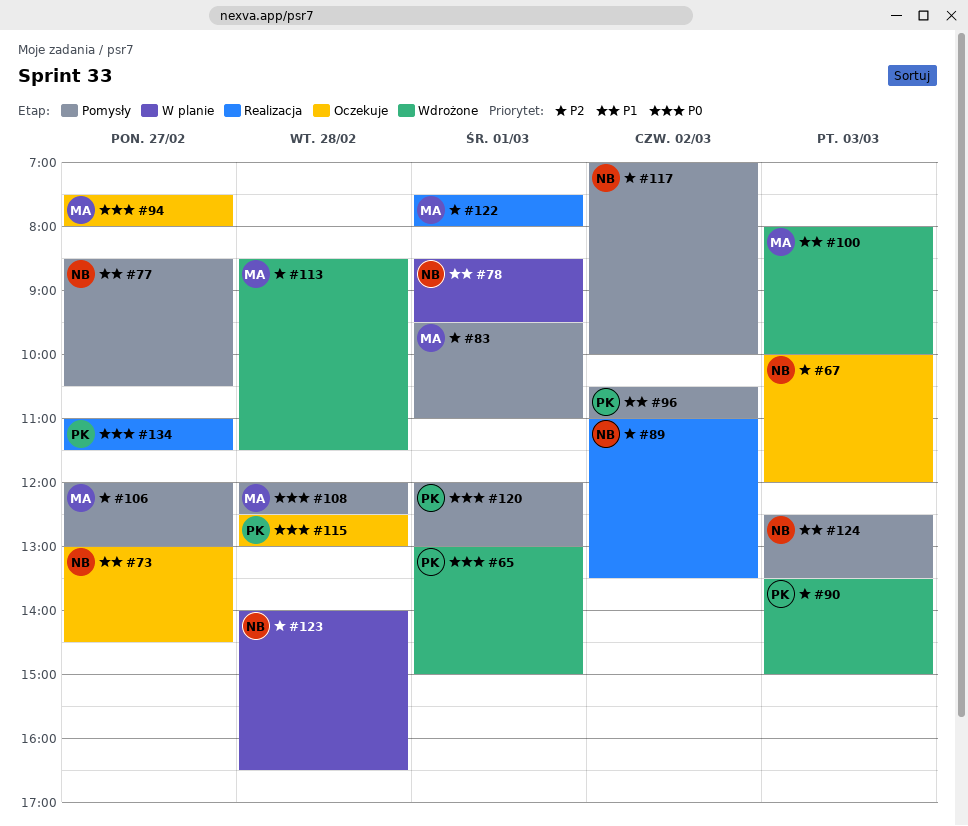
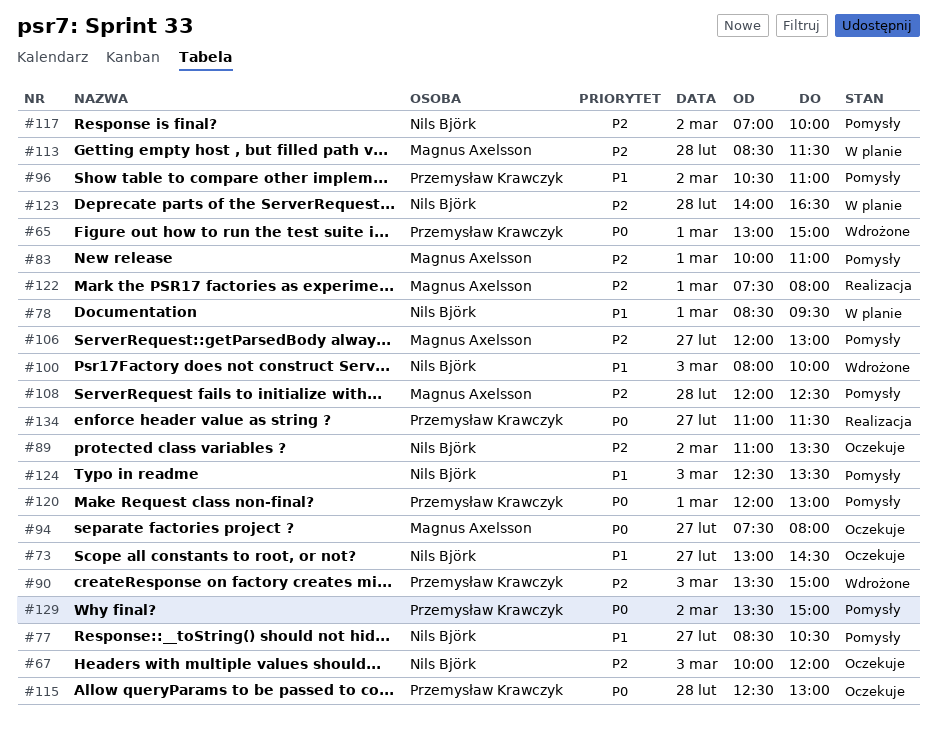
#83, begins: 09:30 -> 10:00
#89, status: Realizacja -> Oczekuje
#100, owner: Magnus Axelsson -> Nils Björk
#108, priority: P0 -> P2
#113, status: Wdrożone -> W planie
#129: none -> present

